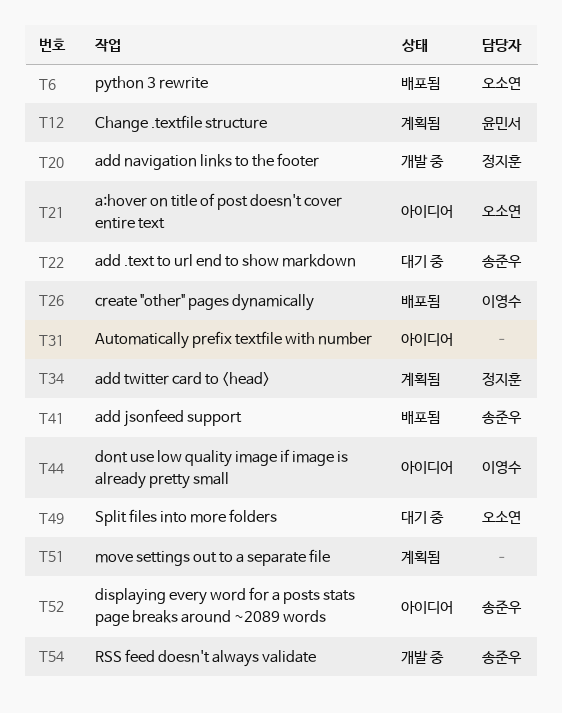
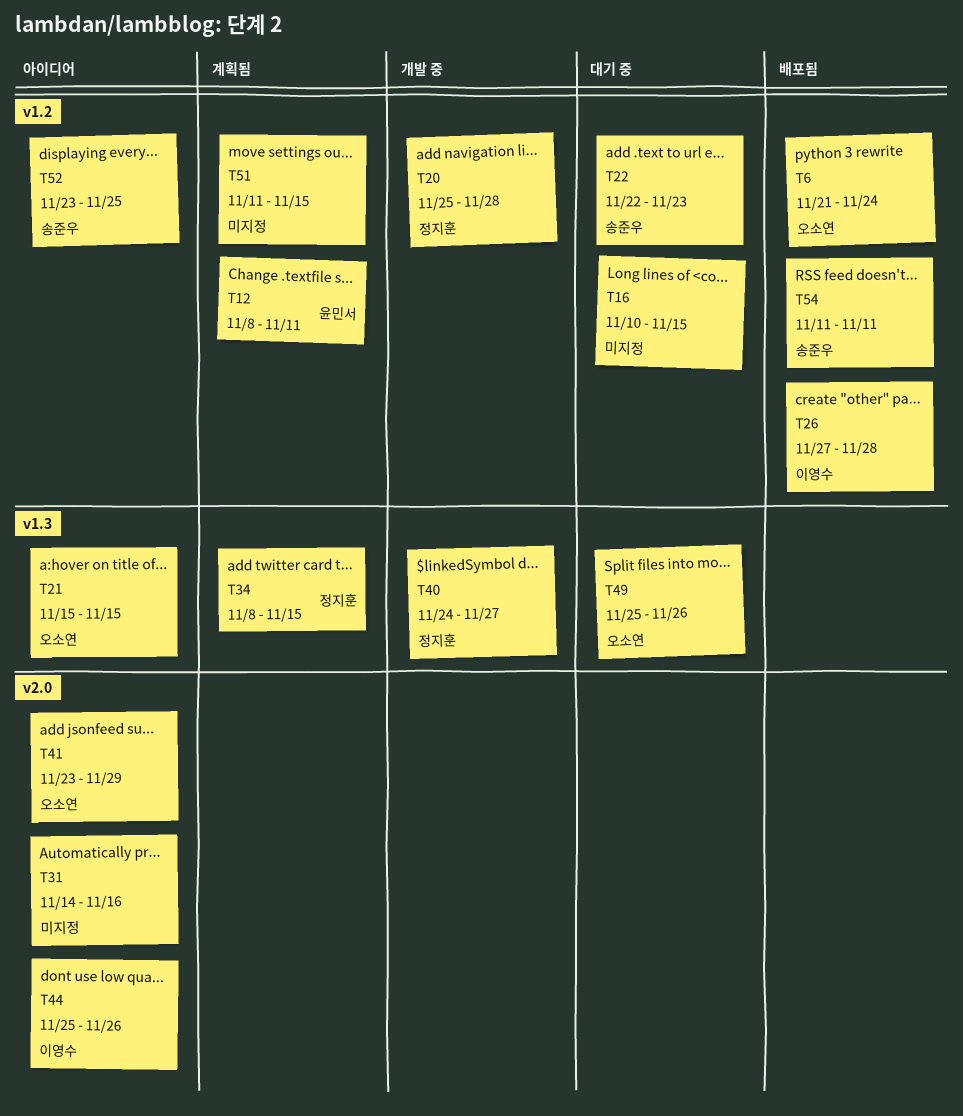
T16: none -> present
T40: none -> present
T41, status: 배포됨 -> 아이디어
T41, owner: 송준우 -> 오소연
T54, status: 개발 중 -> 배포됨

